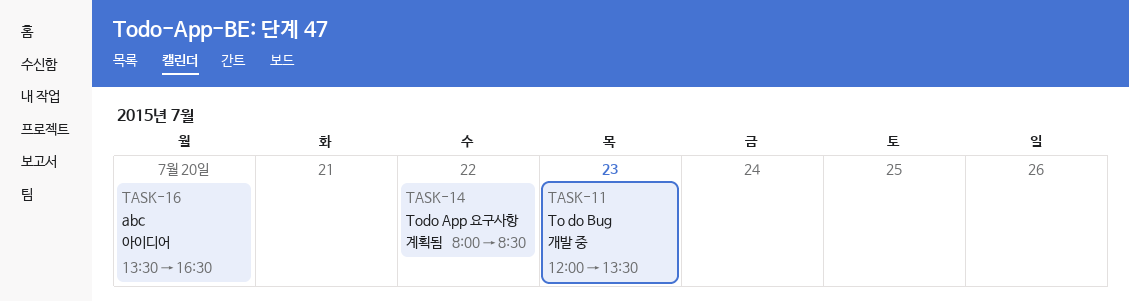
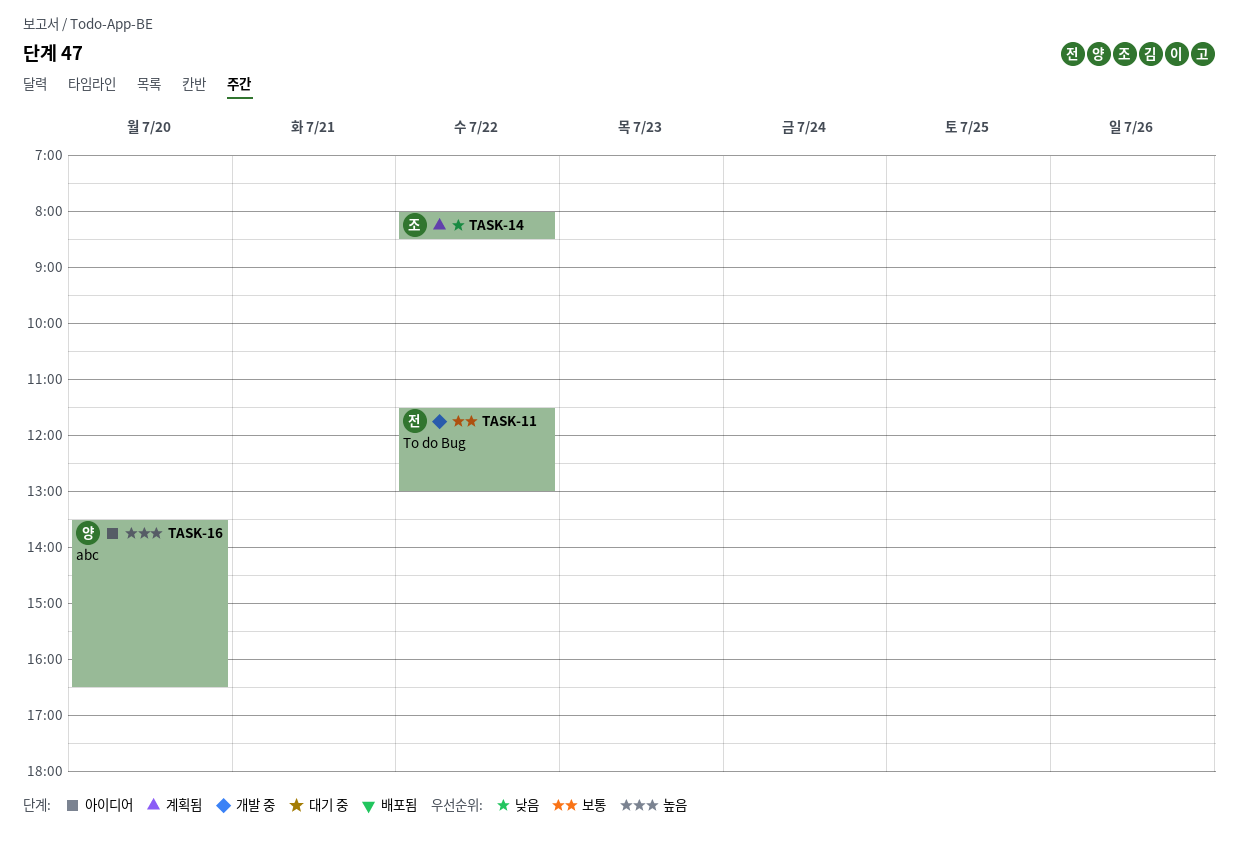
TASK-11, day: Jul 23 -> Jul 22
TASK-11, begins: 12:00 -> 11:30
TASK-11, ends: 13:30 -> 13:00

